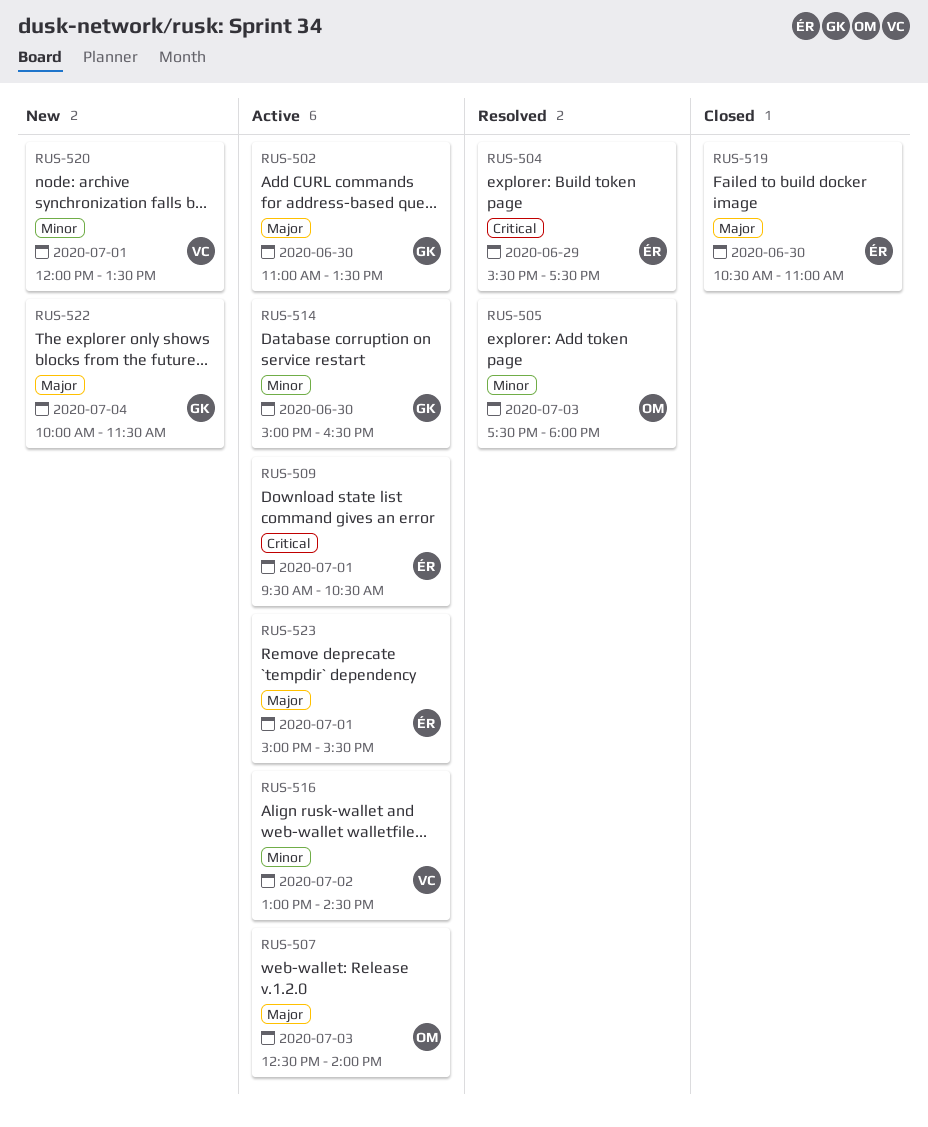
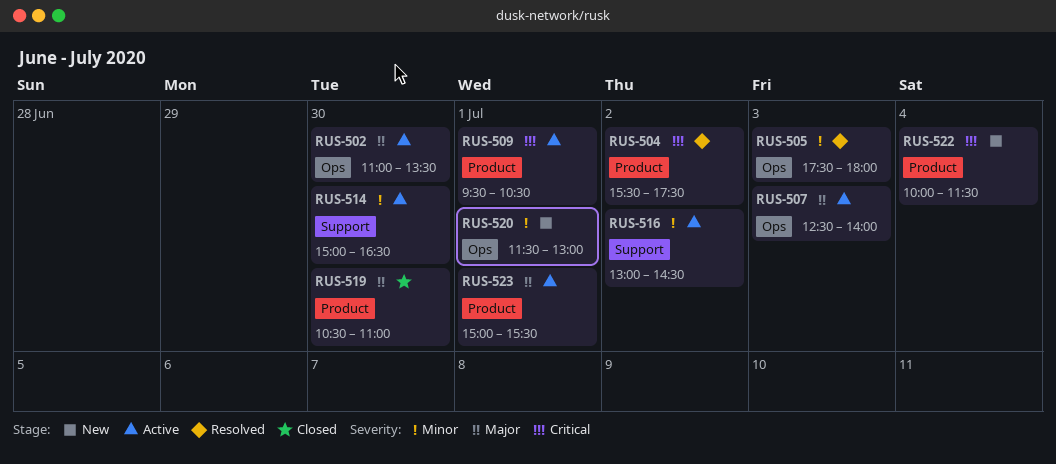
RUS-504, day: Jun 29 -> Jul 2
RUS-520, begins: 12:00 -> 11:30
RUS-520, ends: 13:30 -> 13:00
RUS-522, priority: Major -> Critical

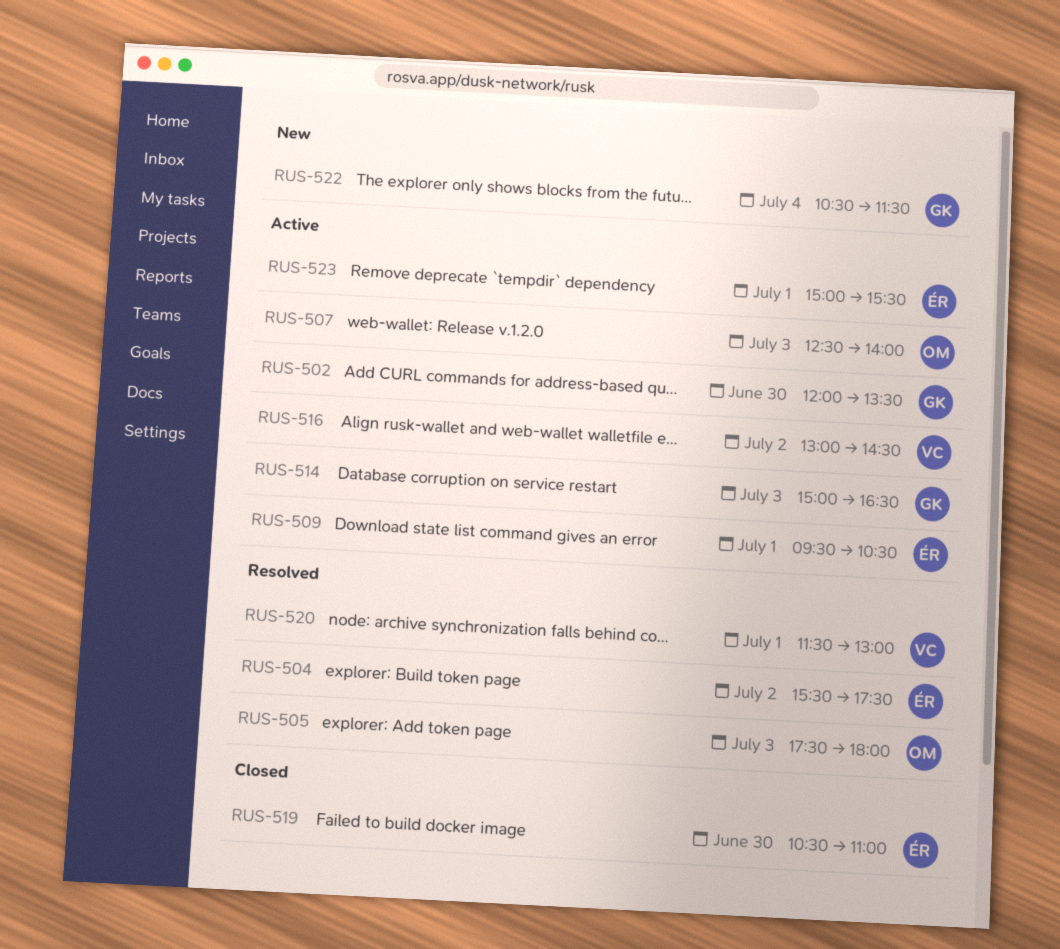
RUS-502, begins: 11:00 -> 12:00
RUS-514, day: Jun 30 -> Jul 3
RUS-520, status: New -> Resolved
RUS-522, begins: 10:00 -> 10:30

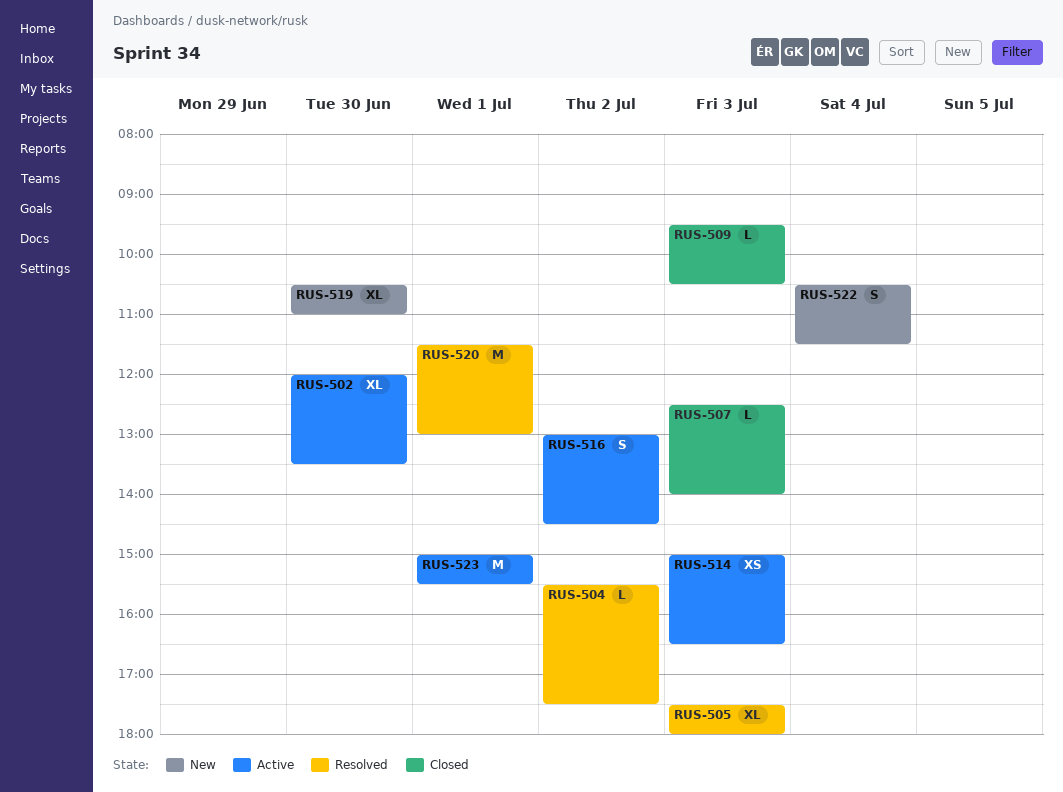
RUS-507, status: Active -> Closed
RUS-509, status: Active -> Closed
RUS-509, day: Jul 1 -> Jul 3
RUS-519, status: Closed -> New

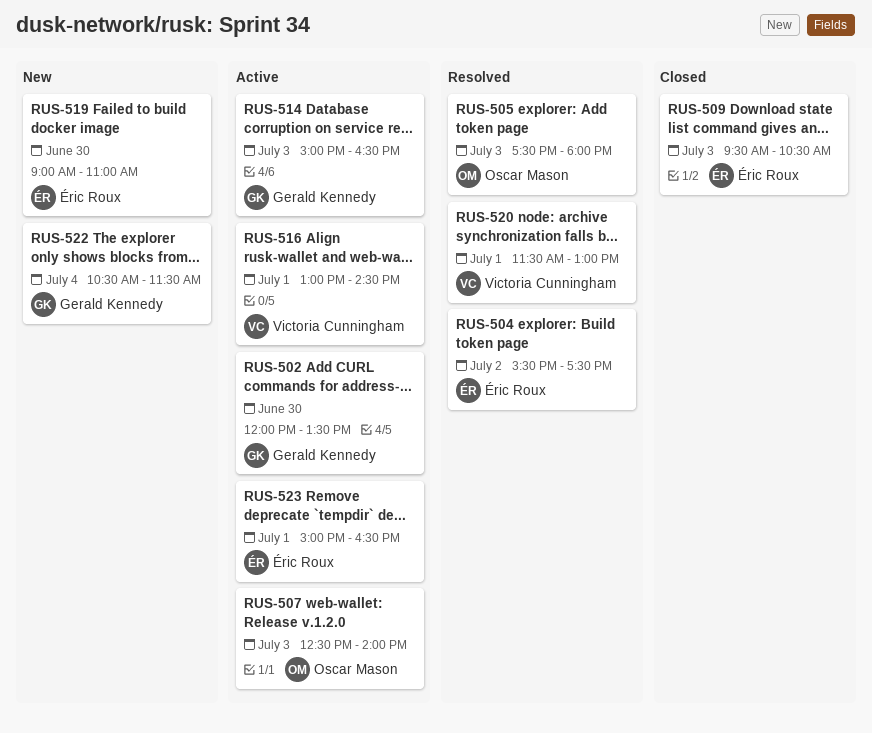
RUS-507, status: Closed -> Active
RUS-516, day: Jul 2 -> Jul 1
RUS-519, begins: 10:30 -> 09:00
RUS-523, ends: 15:30 -> 16:30

